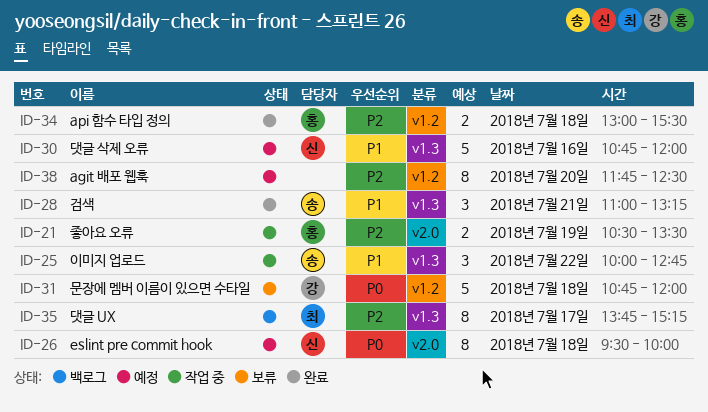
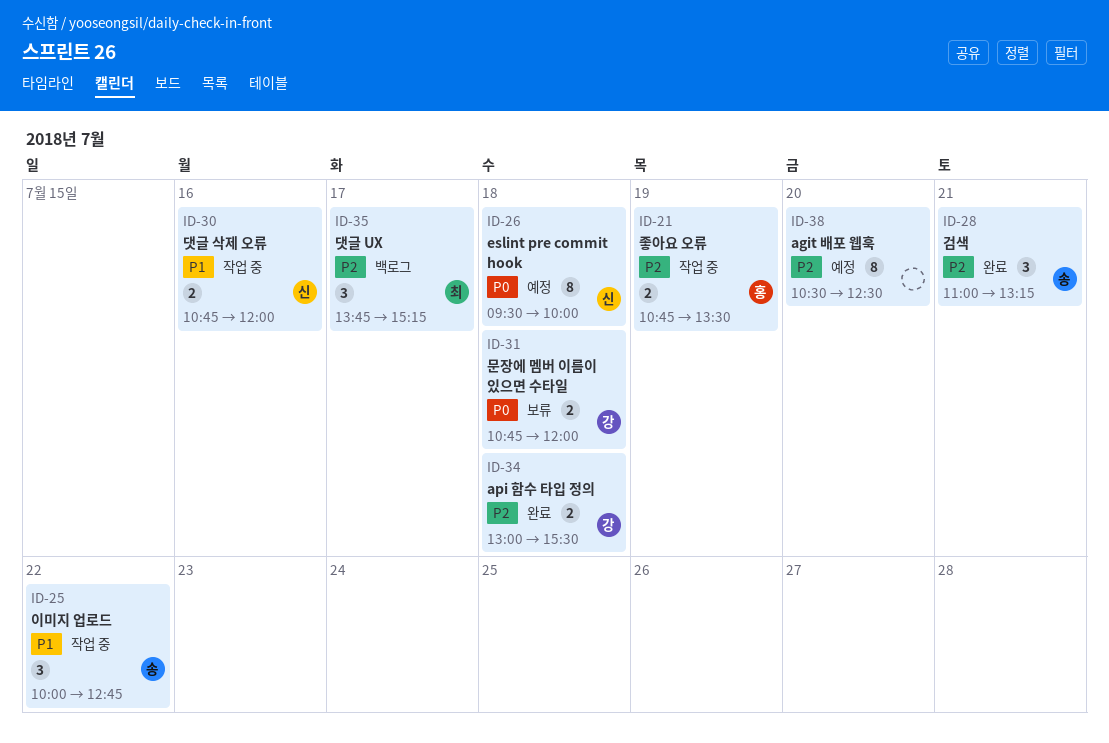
ID-21, begins: 10:30 -> 10:45
ID-28, priority: P1 -> P2
ID-30, status: 예정 -> 작업 중
ID-30, estimate: 5 -> 2
ID-31, estimate: 5 -> 2
ID-34, owner: 홍 -> 강
ID-35, estimate: 8 -> 3
ID-38, begins: 11:45 -> 10:30

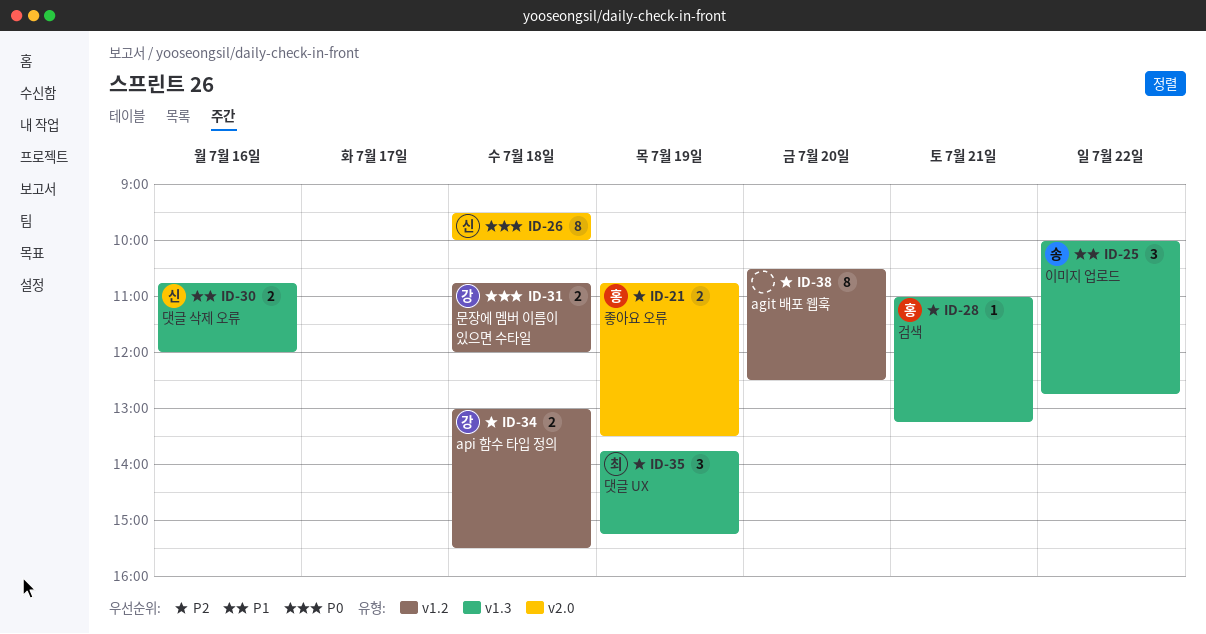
ID-28, owner: 송 -> 홍
ID-28, estimate: 3 -> 1
ID-35, day: Jul 17 -> Jul 19

